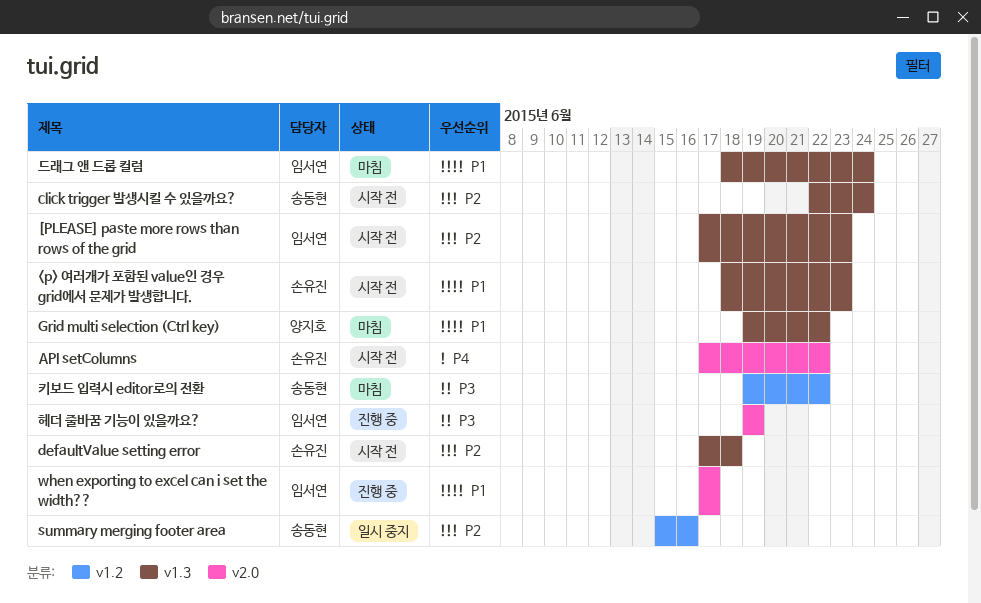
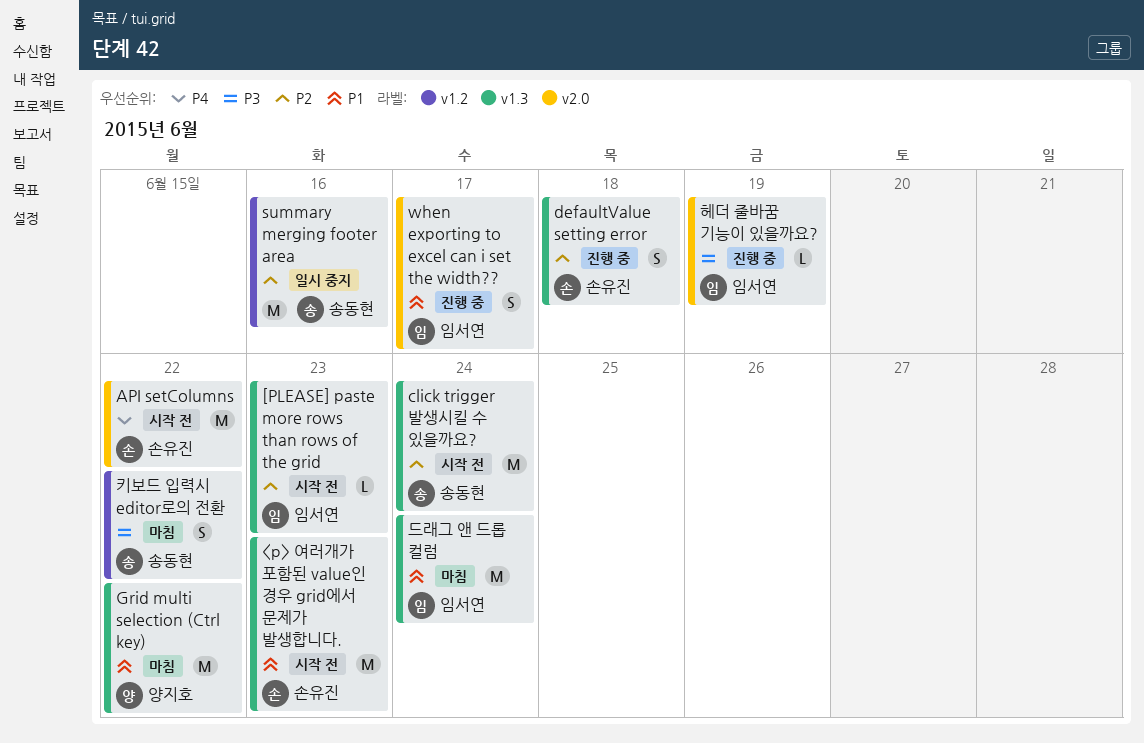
defaultValue setting error, status: 시작 전 -> 진행 중

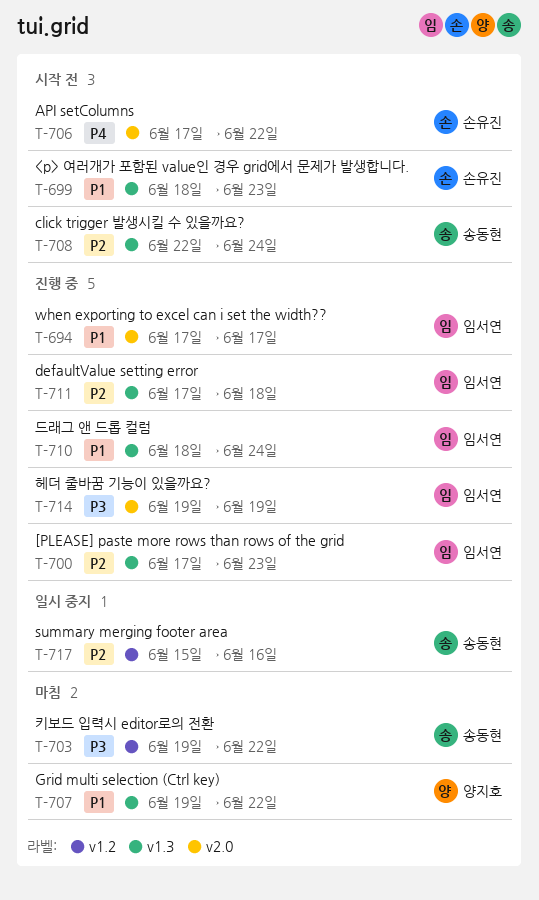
[PLEASE] paste more rows than rows of the grid, status: 시작 전 -> 진행 중
defaultValue setting error, owner: 손유진 -> 임서연
드래그 앤 드롭 컬럼, status: 마침 -> 진행 중

